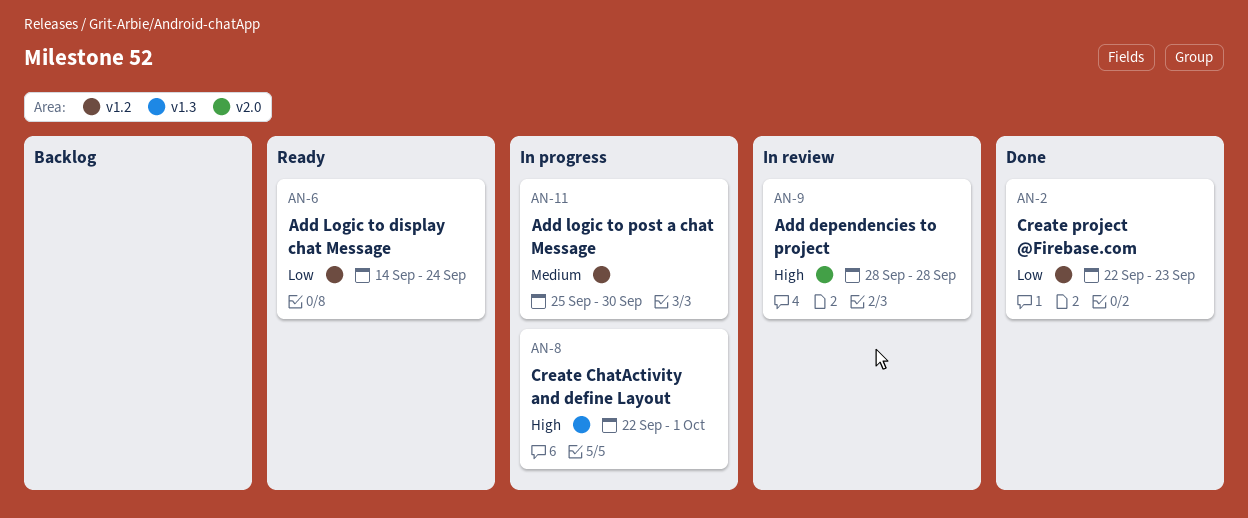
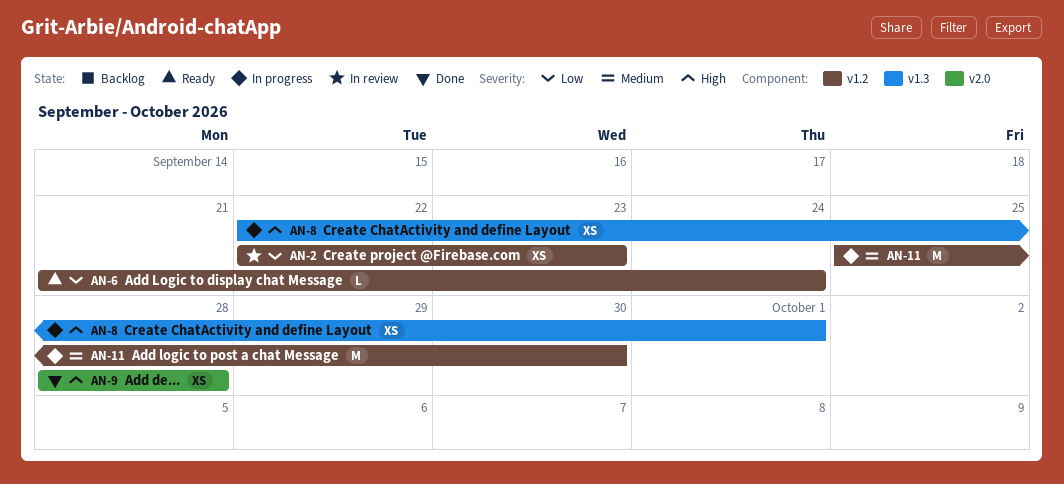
AN-2, status: Done -> In review
AN-6, start: Sep 14 -> Sep 21
AN-9, status: In review -> Done

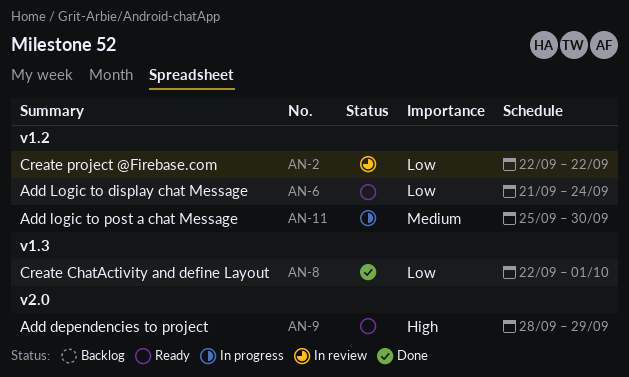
AN-2, due: Sep 23 -> Sep 22
AN-8, status: In progress -> Done
AN-8, priority: High -> Low
AN-9, status: Done -> Ready
AN-9, due: Sep 28 -> Sep 29

